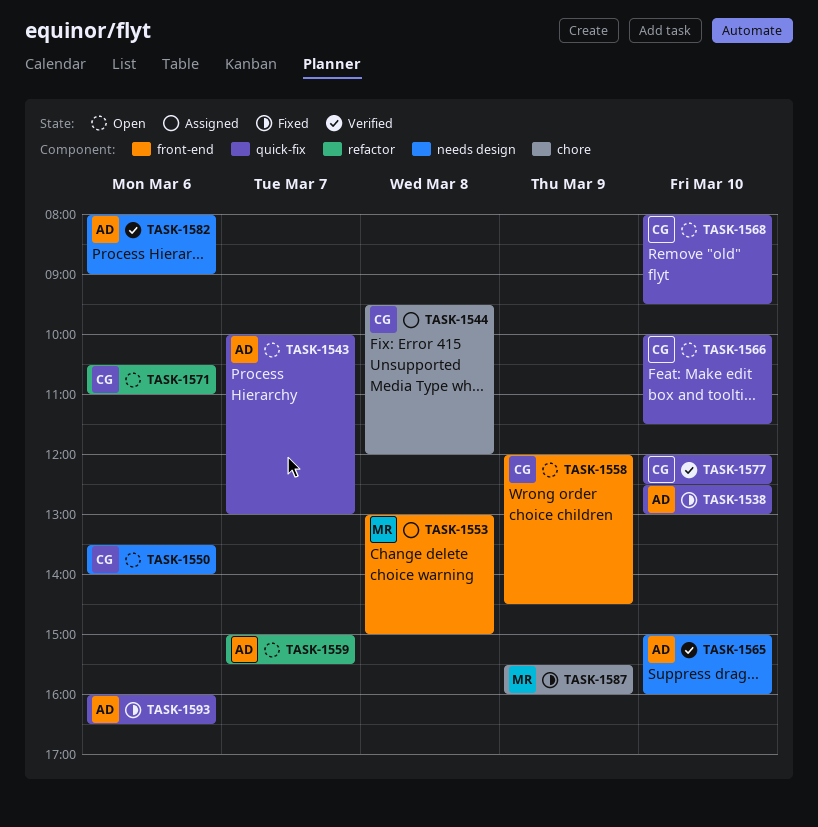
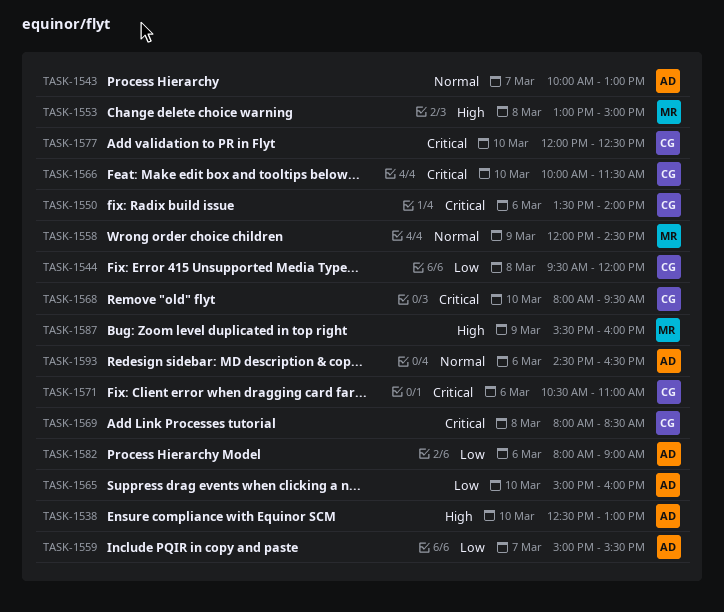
TASK-1558, owner: CG -> MR
TASK-1569: none -> present
TASK-1593, begins: 16:00 -> 14:30

